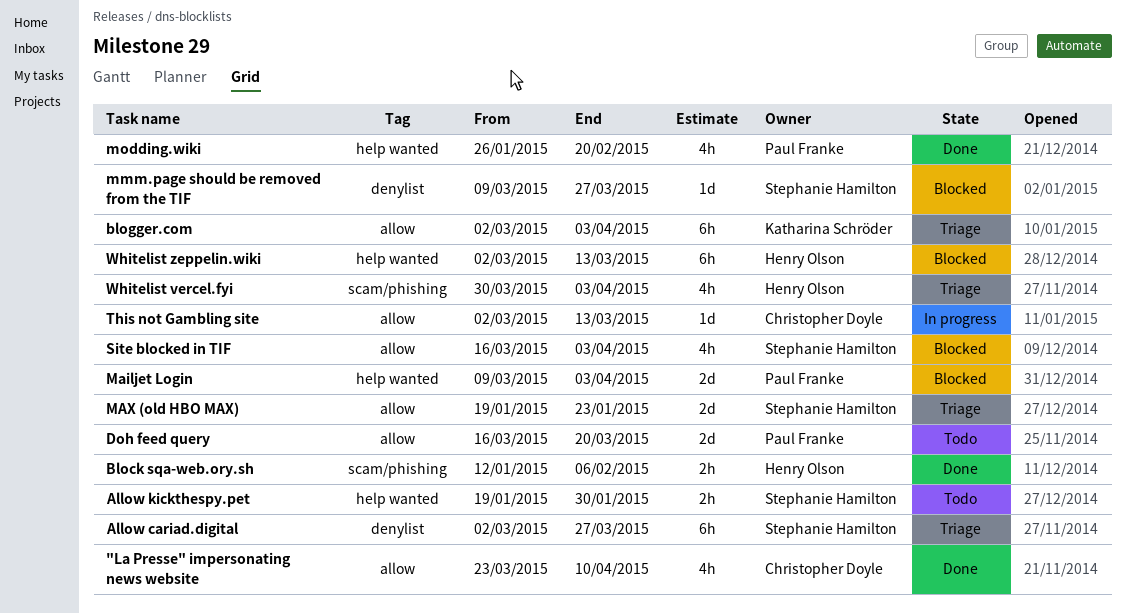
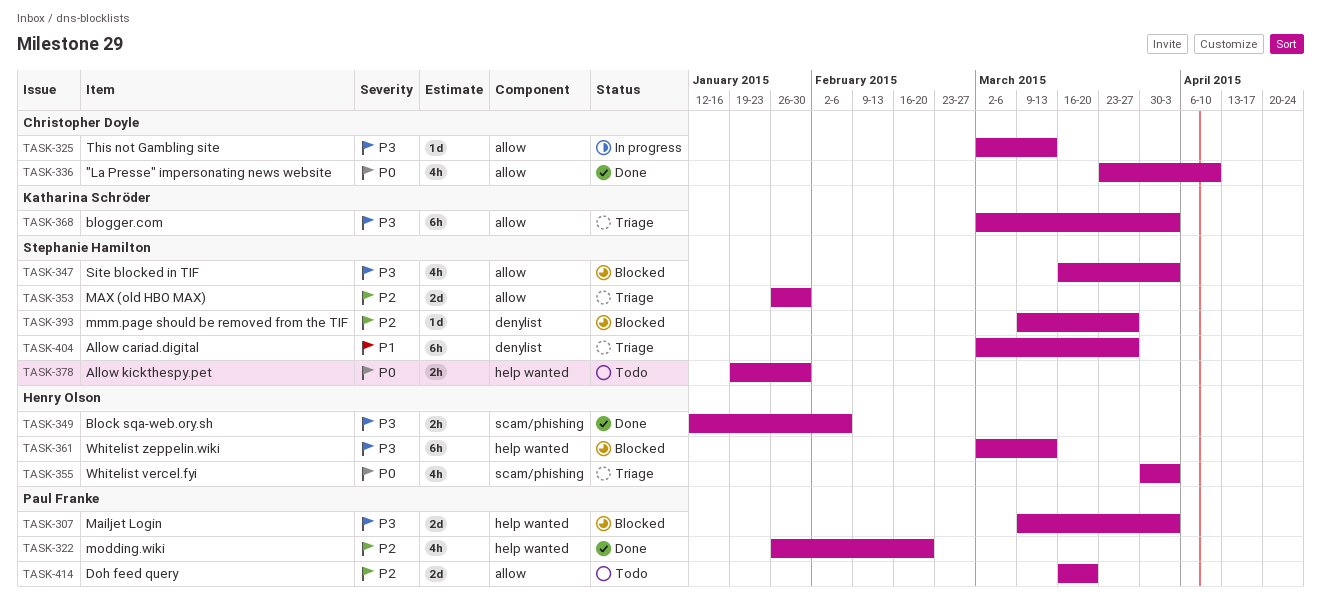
MAX (old HBO MAX), start: Jan 19 -> Jan 26
MAX (old HBO MAX), due: Jan 23 -> Jan 30

